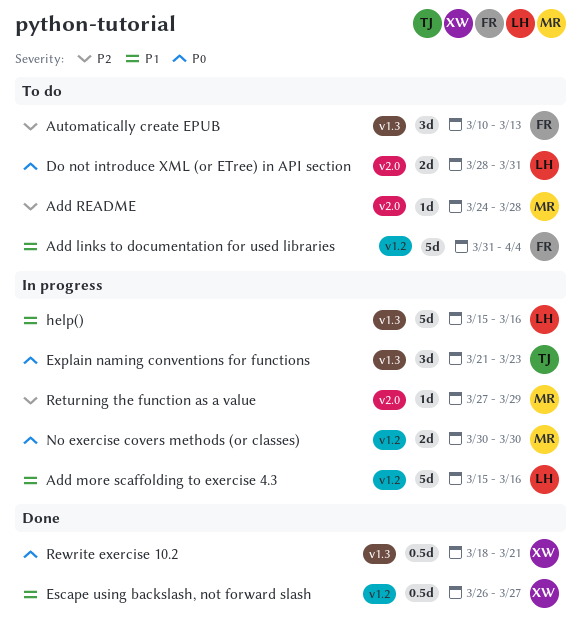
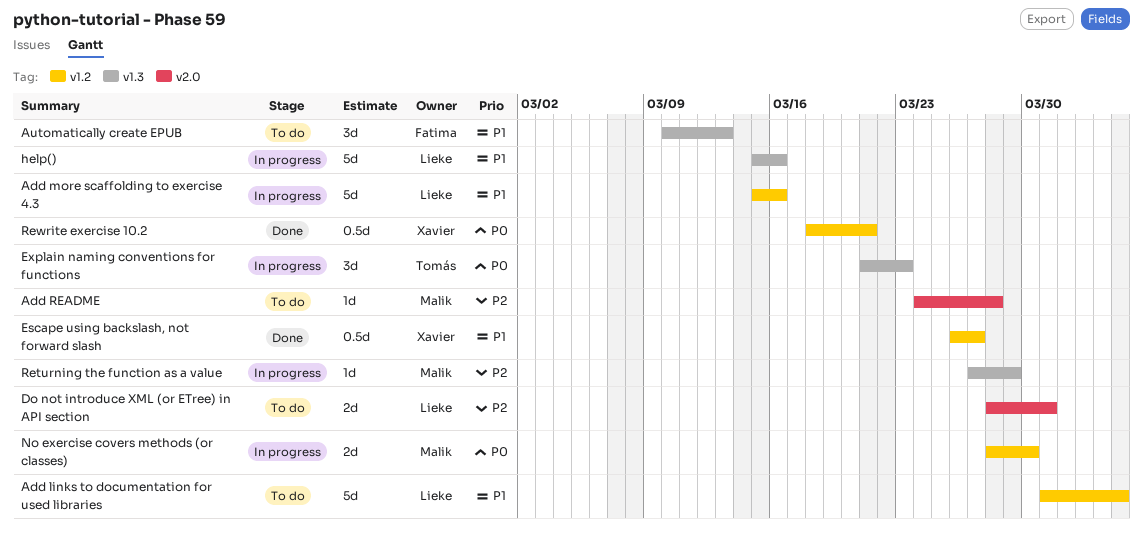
Add links to documentation for used libraries, owner: Fatima -> Lieke
Automatically create EPUB, priority: P2 -> P1
Do not introduce XML (or ETree) in API section, priority: P0 -> P2
No exercise covers methods (or classes), start: Mar 30 -> Mar 28
Returning the function as a value, label: v2.0 -> v1.3
Rewrite exercise 10.2, label: v1.3 -> v1.2

